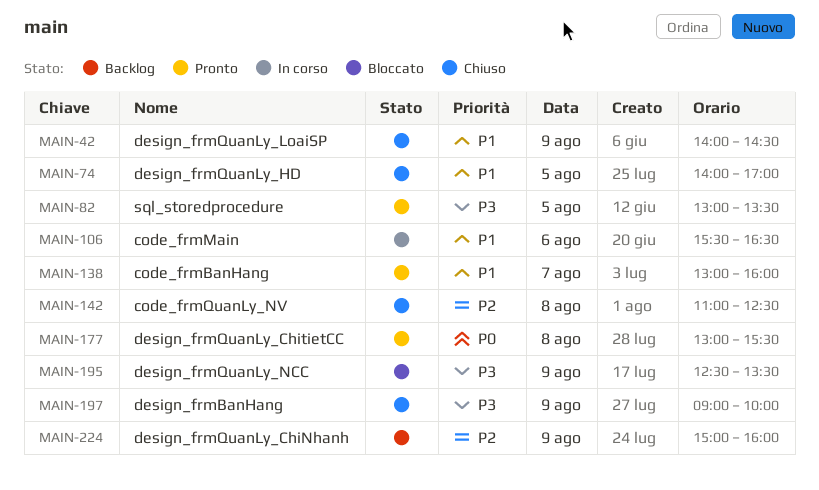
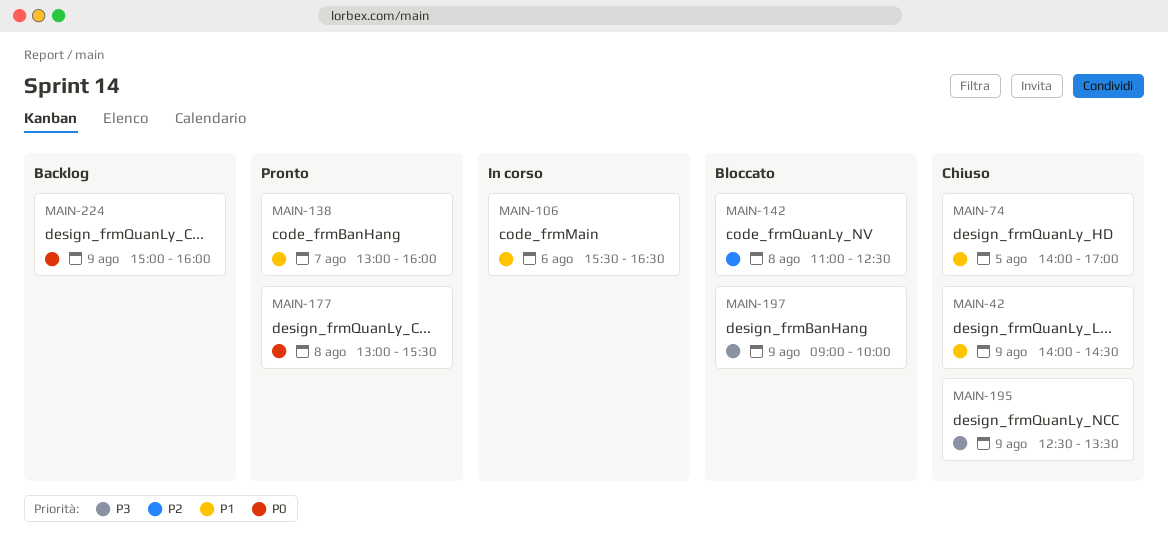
MAIN-82: present -> none
MAIN-142, status: Chiuso -> Bloccato
MAIN-195, status: Bloccato -> Chiuso
MAIN-197, status: Chiuso -> Bloccato
MAIN-224, priority: P2 -> P0

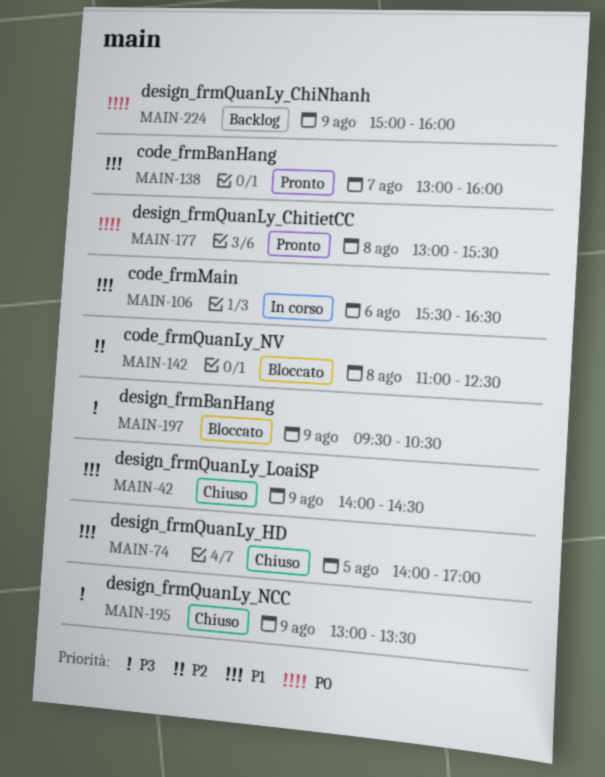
MAIN-195, begins: 12:30 -> 13:00
MAIN-197, begins: 09:00 -> 09:30
MAIN-197, ends: 10:00 -> 10:30

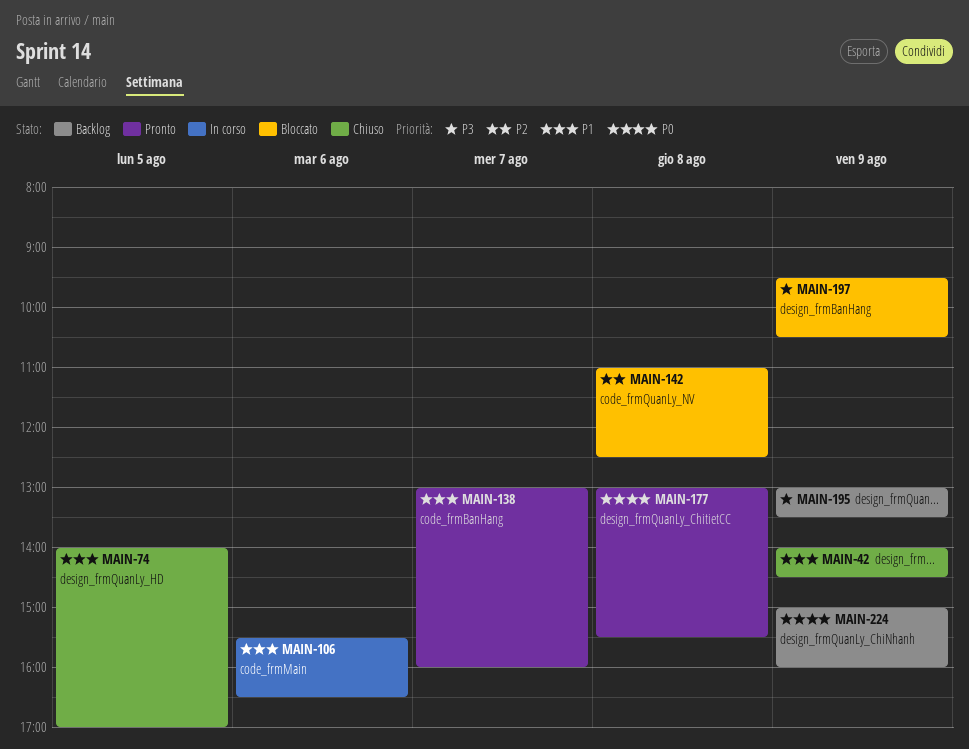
MAIN-195, status: Chiuso -> Backlog

